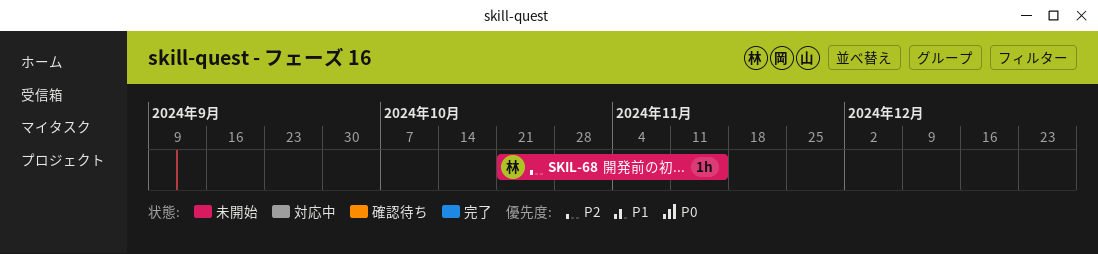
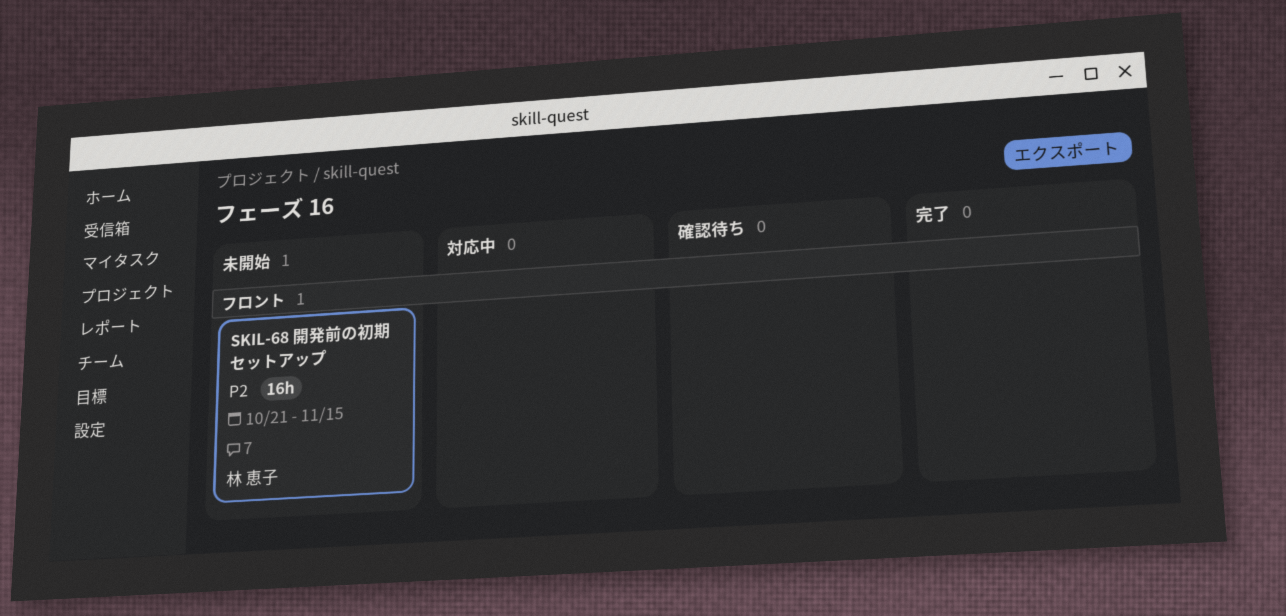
SKIL-68, estimate: 1h -> 16h

